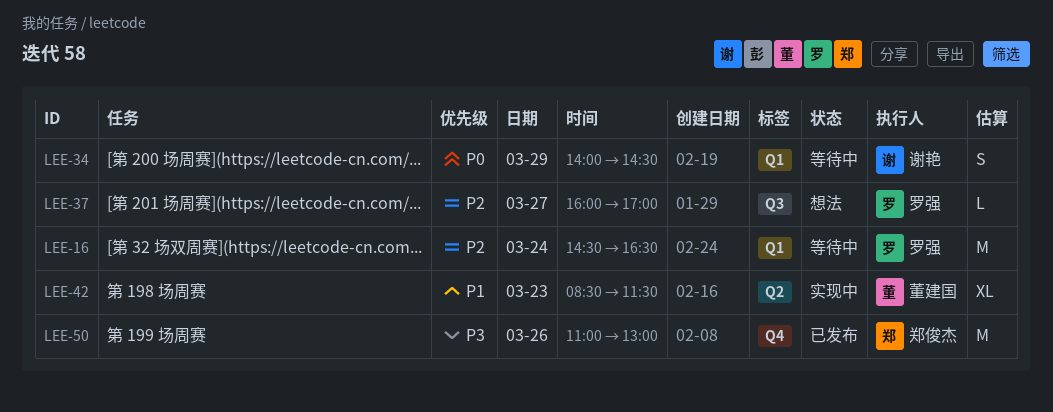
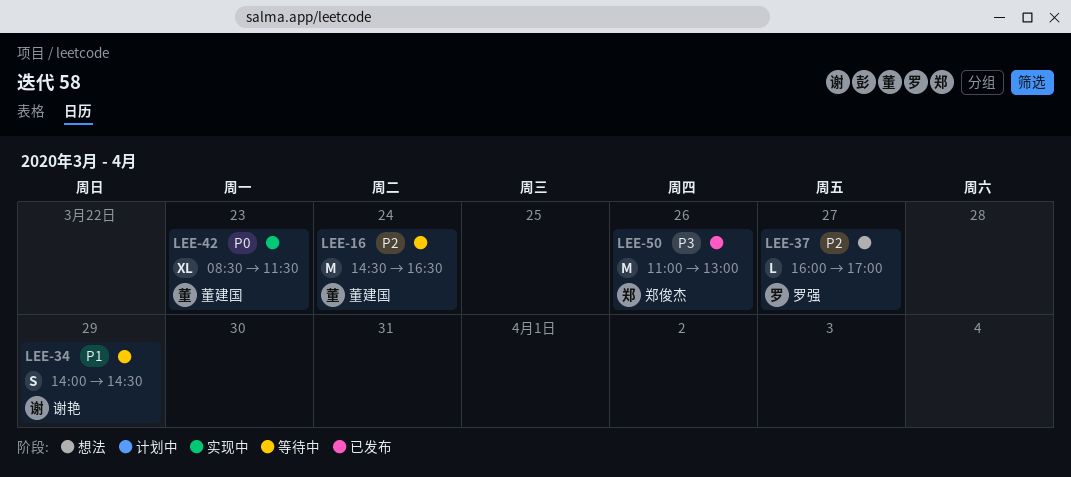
LEE-16, owner: 罗强 -> 董建国
LEE-34, priority: P0 -> P1
LEE-42, priority: P1 -> P0

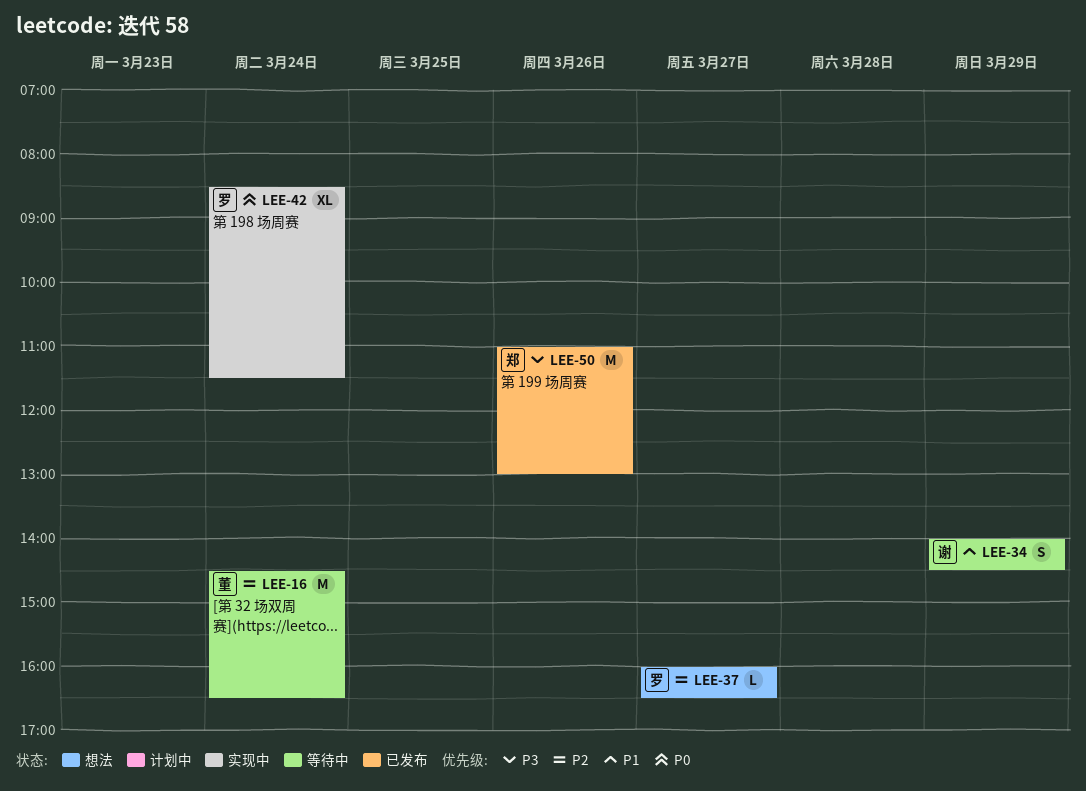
LEE-37, ends: 17:00 -> 16:30
LEE-42, owner: 董建国 -> 罗强
LEE-42, day: Mar 23 -> Mar 24

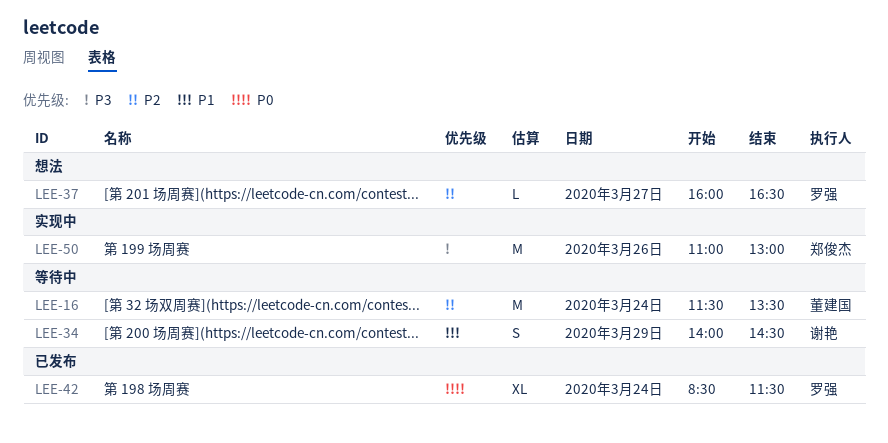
LEE-16, begins: 14:30 -> 11:30
LEE-16, ends: 16:30 -> 13:30
LEE-42, status: 实现中 -> 已发布
LEE-50, status: 已发布 -> 实现中

